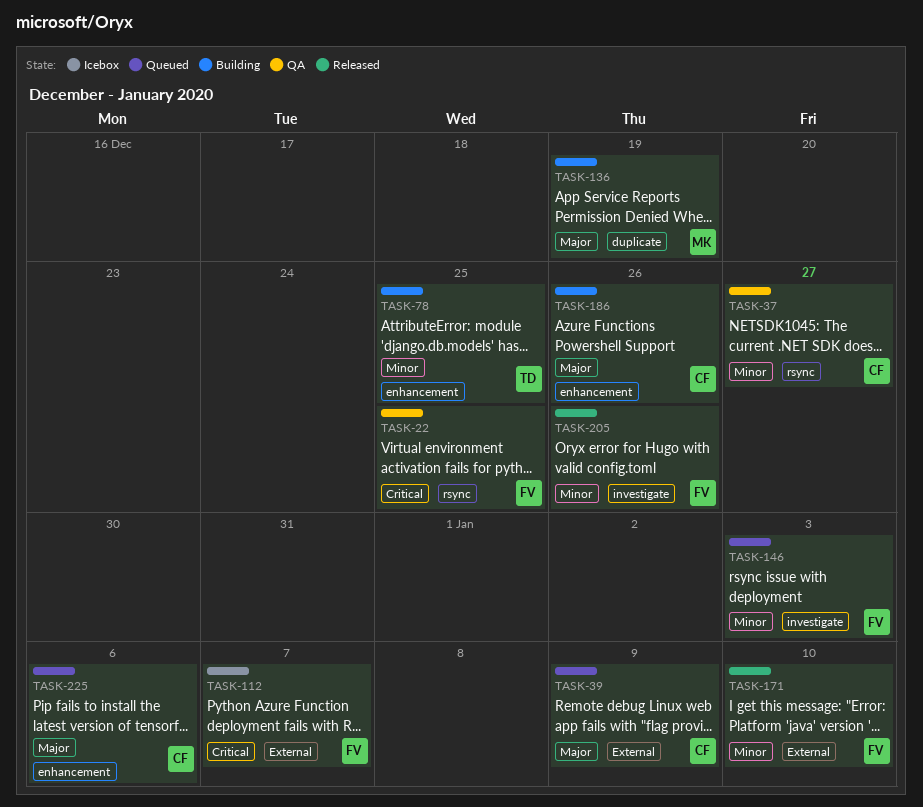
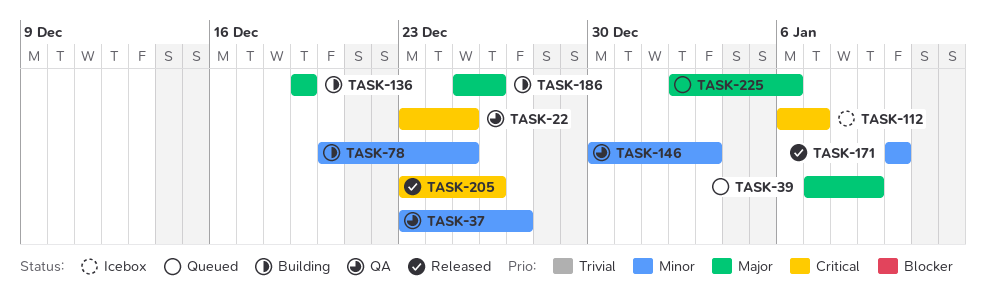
TASK-146, status: Queued -> QA
TASK-205, priority: Minor -> Critical

